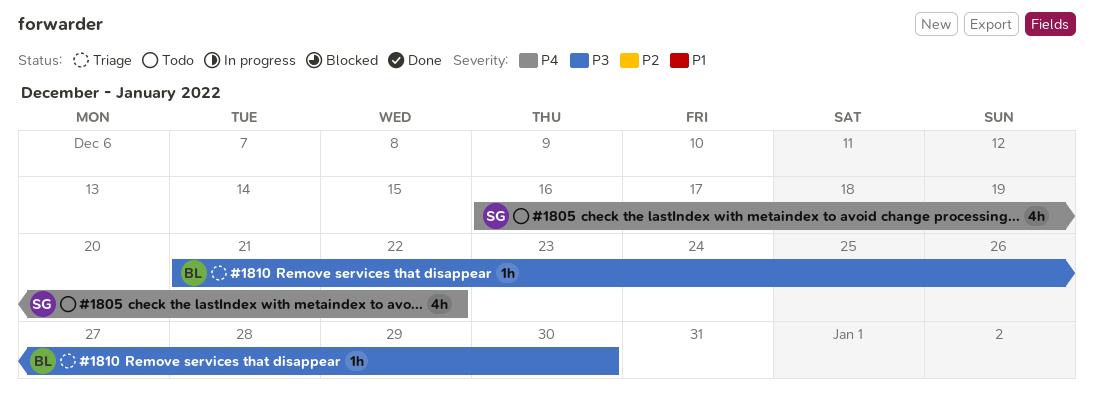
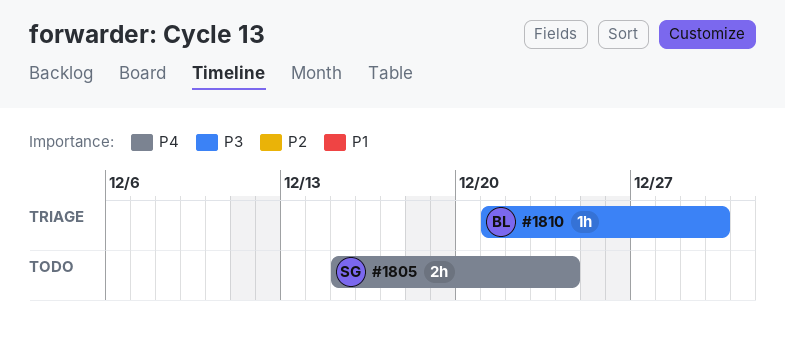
#1805, estimate: 4h -> 2h
#1805, start: Dec 16 -> Dec 15
#1805, due: Dec 22 -> Dec 24

